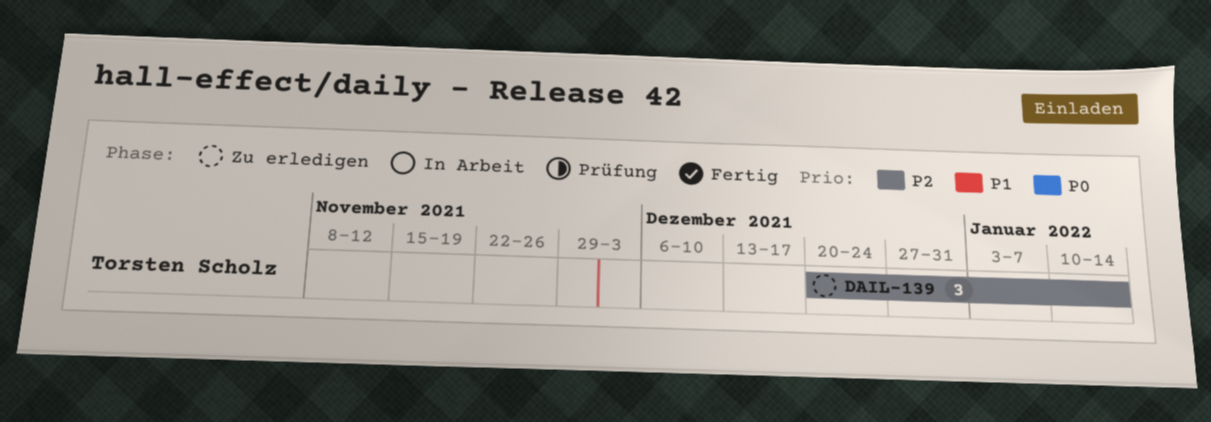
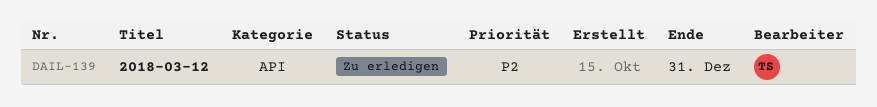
DAIL-139, due: Jan 14 -> Dec 31

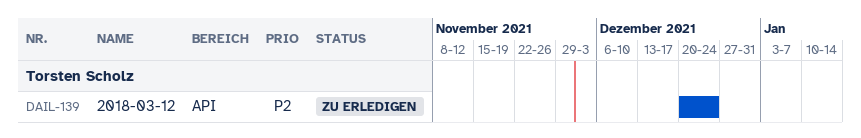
DAIL-139, due: Dec 31 -> Dec 24

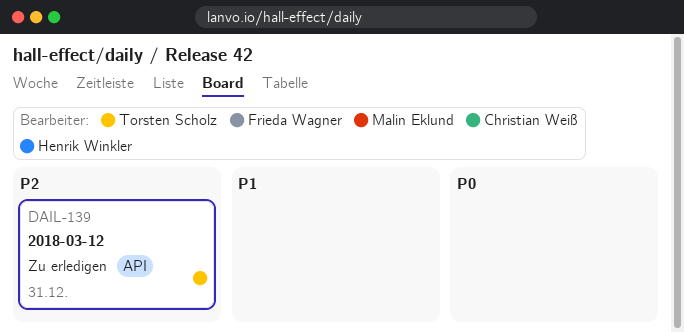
DAIL-139, due: Dec 24 -> Dec 31

